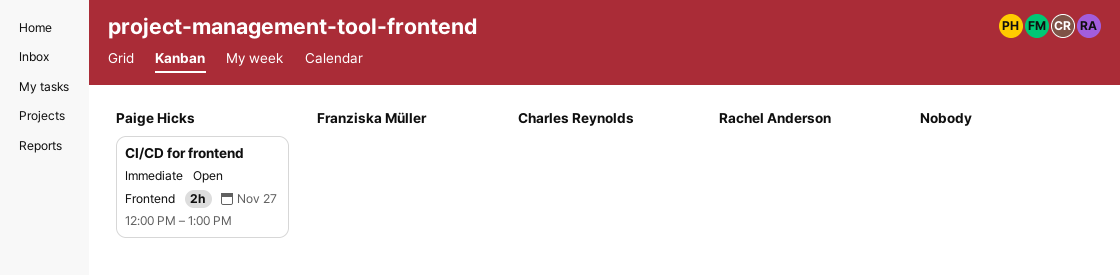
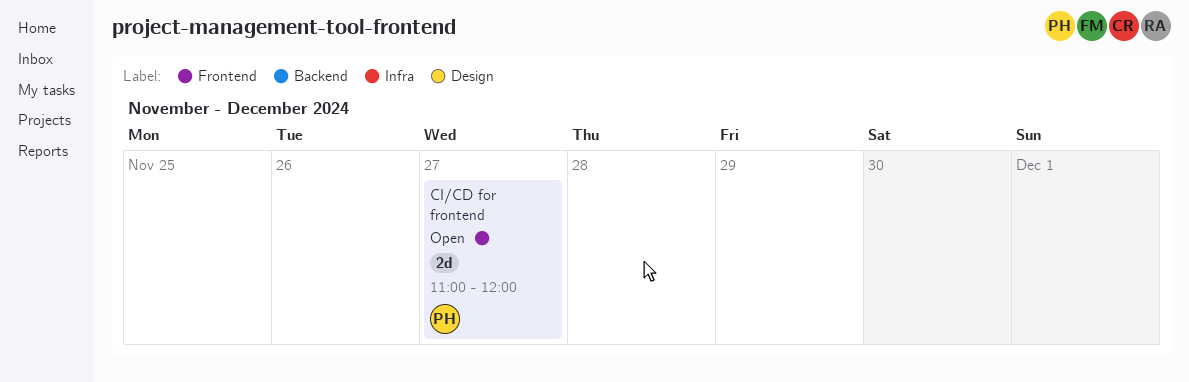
CI/CD for frontend, estimate: 2h -> 2d
CI/CD for frontend, begins: 12:00 -> 11:00
CI/CD for frontend, ends: 13:00 -> 12:00

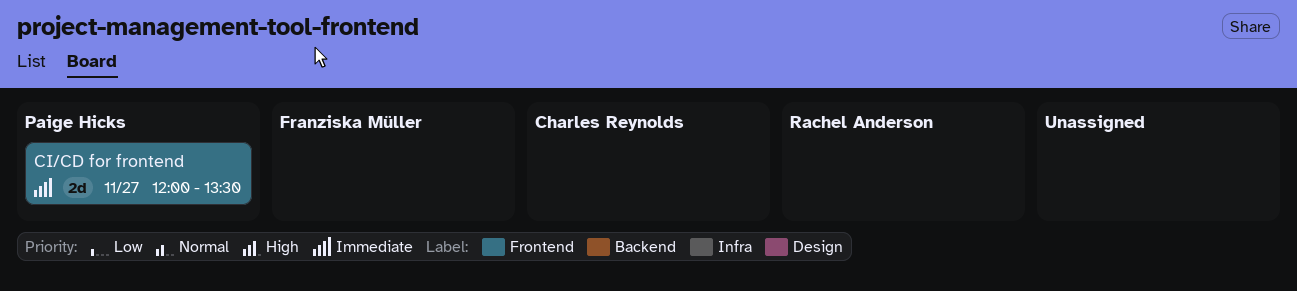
CI/CD for frontend, begins: 11:00 -> 12:00
CI/CD for frontend, ends: 12:00 -> 13:30

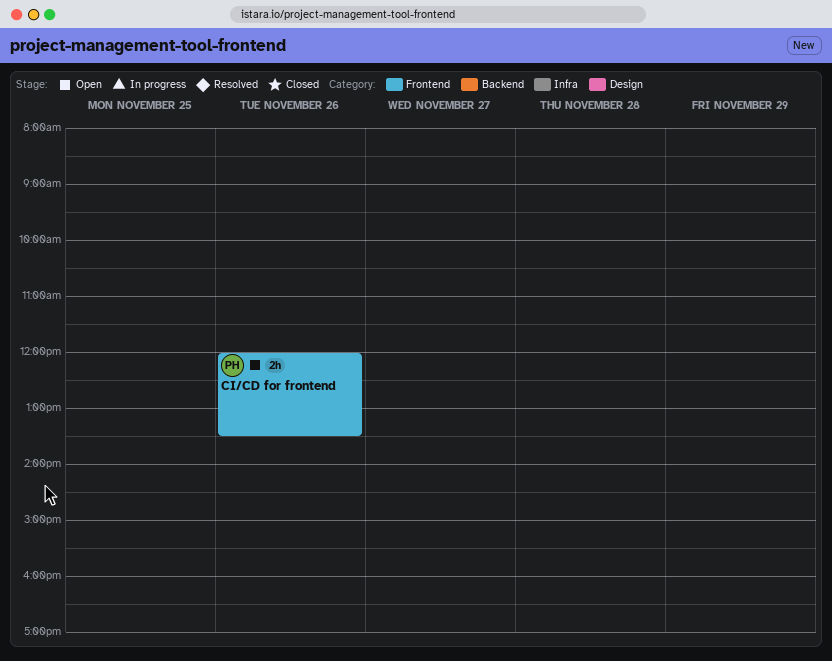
CI/CD for frontend, estimate: 2d -> 2h
CI/CD for frontend, day: Nov 27 -> Nov 26

